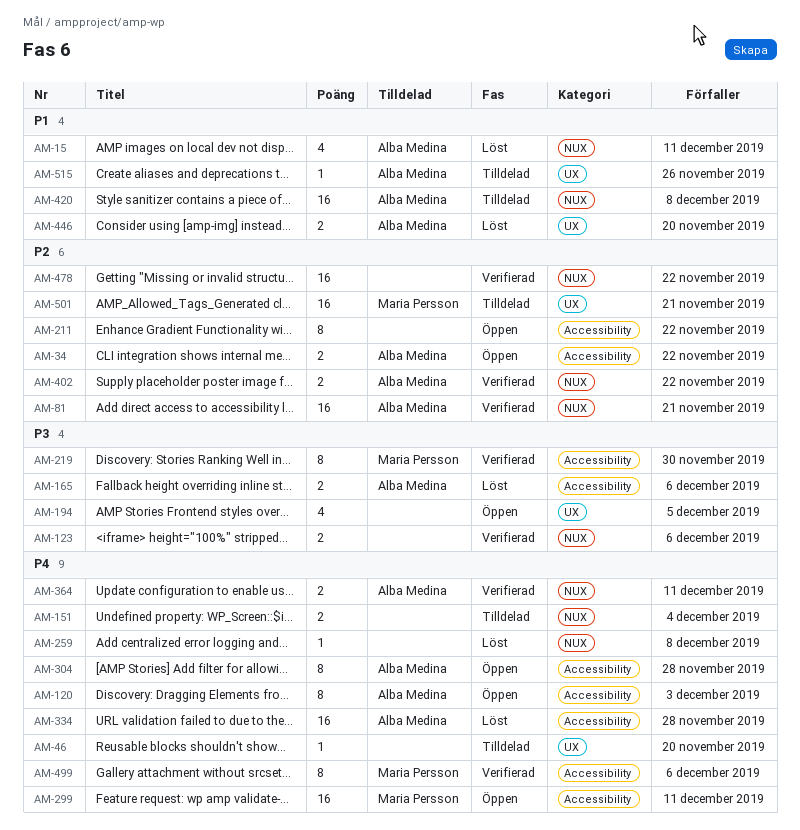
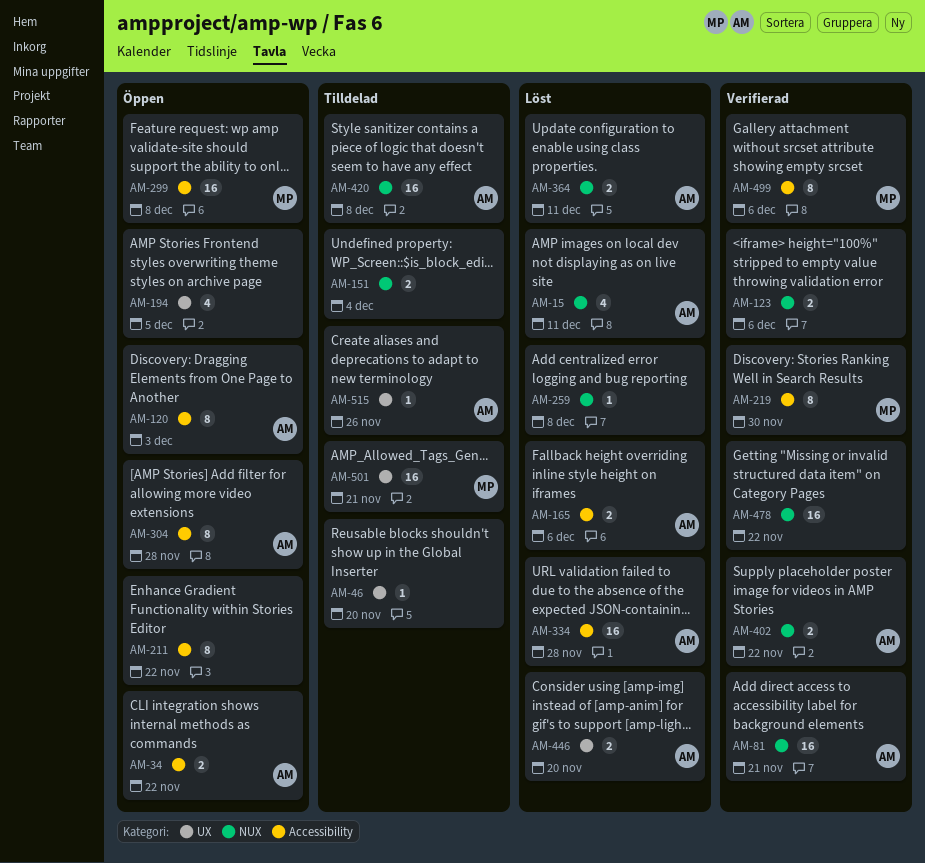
AM-299, due: Dec 11 -> Dec 8
AM-364, status: Verifierad -> Löst

